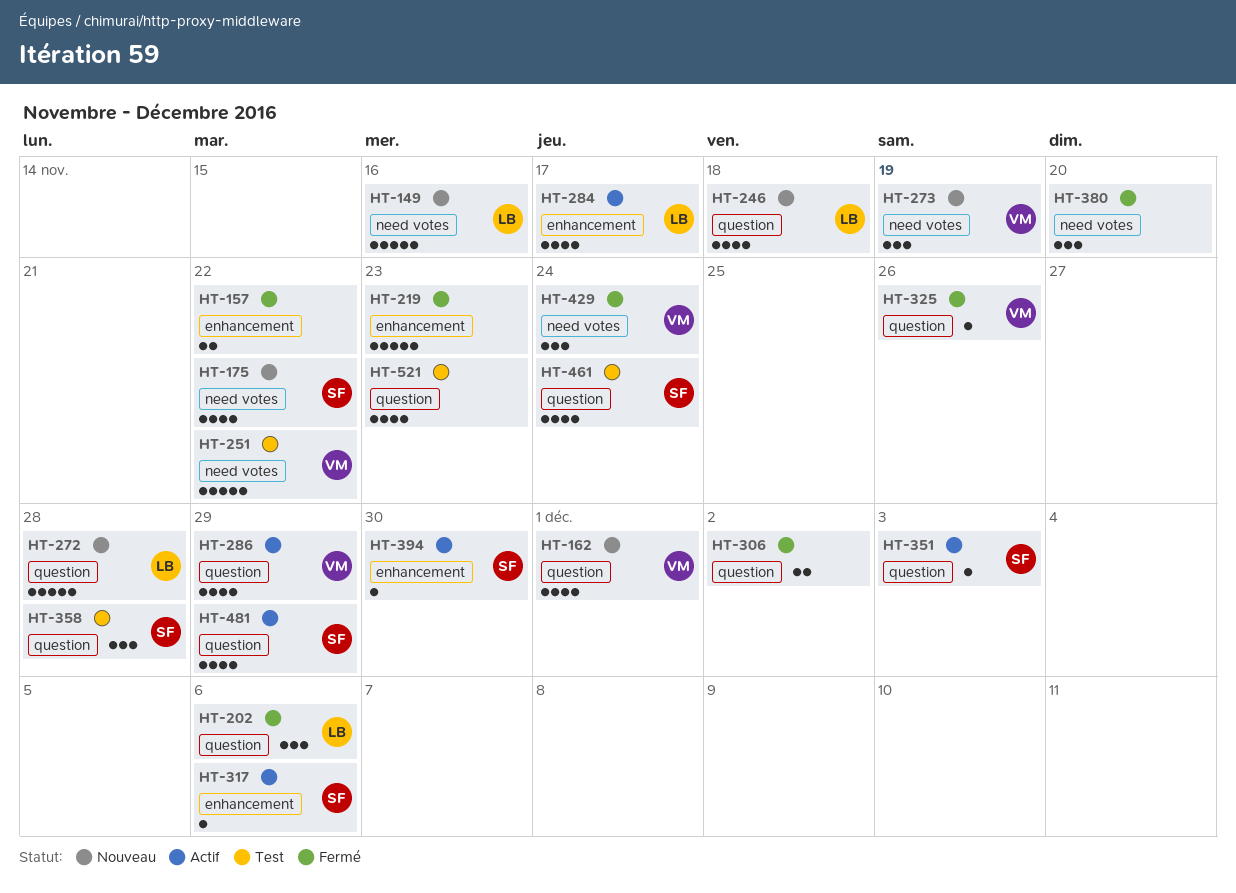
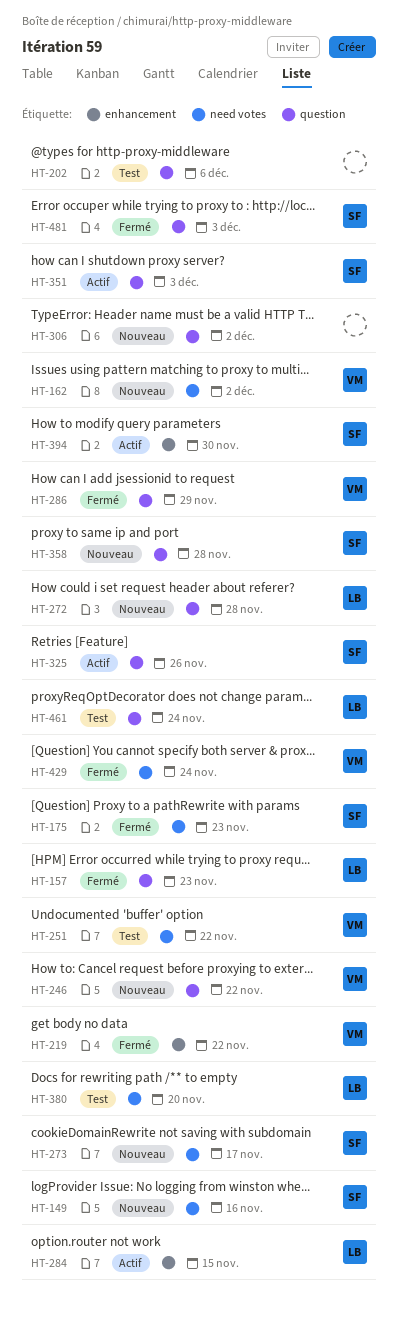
HT-149, owner: LB -> SF
HT-157, owner: none -> LB
HT-157, label: enhancement -> question
HT-157, due: Nov 22 -> Nov 23
HT-162, label: question -> need votes
HT-162, due: Dec 1 -> Dec 2
HT-175, status: Nouveau -> Fermé
HT-175, due: Nov 22 -> Nov 23
HT-202, status: Fermé -> Test
HT-202, owner: LB -> none
HT-219, owner: none -> VM
HT-219, due: Nov 23 -> Nov 22
HT-246, owner: LB -> VM
HT-246, due: Nov 18 -> Nov 22
HT-273, owner: VM -> SF
HT-273, due: Nov 19 -> Nov 17
HT-284, due: Nov 17 -> Nov 15
HT-286, status: Actif -> Fermé
HT-306, status: Fermé -> Nouveau
HT-317: present -> none
HT-325, status: Fermé -> Actif
HT-325, owner: VM -> SF
HT-358, status: Test -> Nouveau
HT-380, status: Fermé -> Test
HT-380, owner: none -> LB
HT-461, owner: SF -> LB
HT-481, status: Actif -> Fermé
HT-481, due: Nov 29 -> Dec 3
HT-521: present -> none

